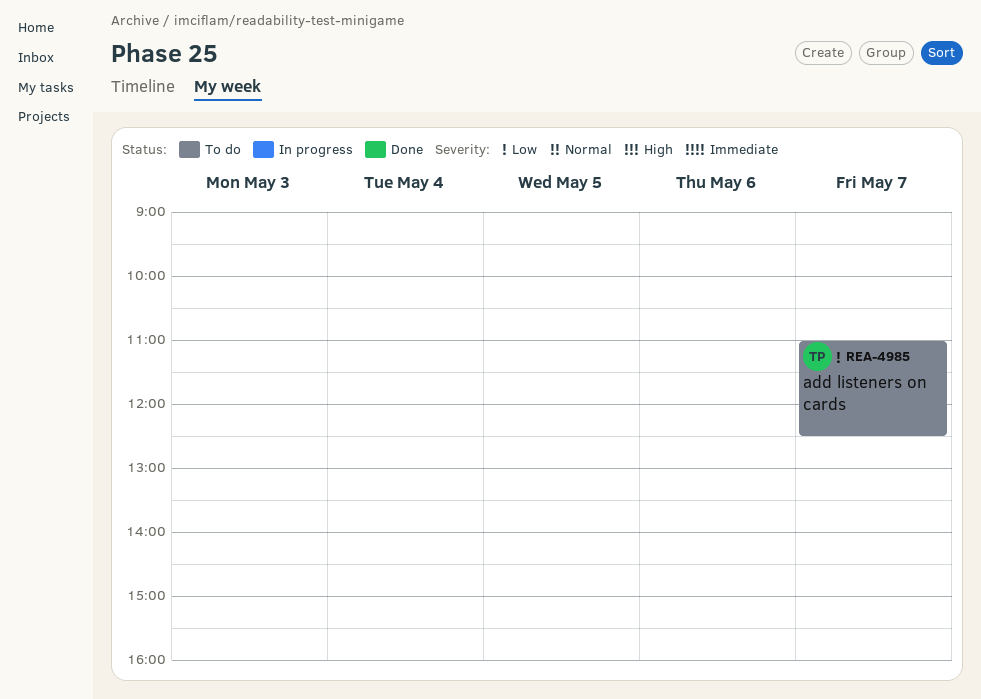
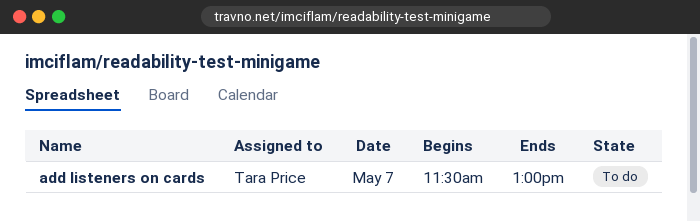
add listeners on cards, begins: 11:00 -> 11:30
add listeners on cards, ends: 12:30 -> 13:00

